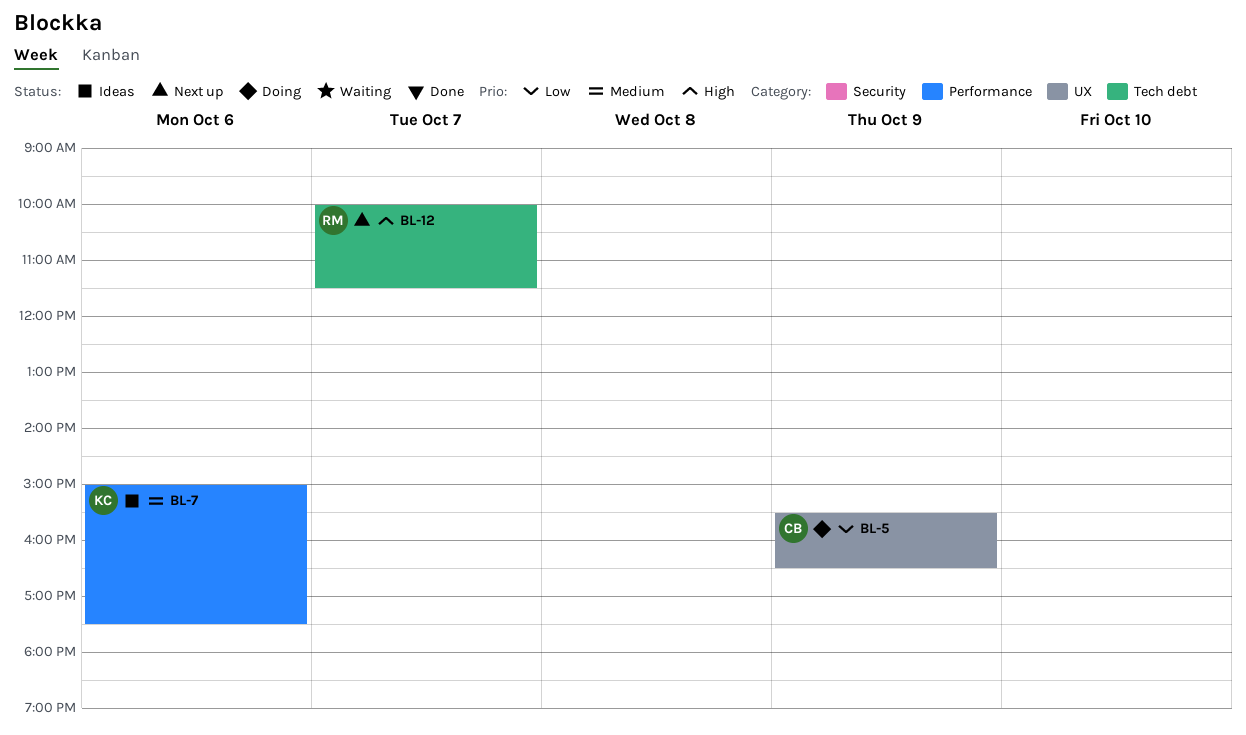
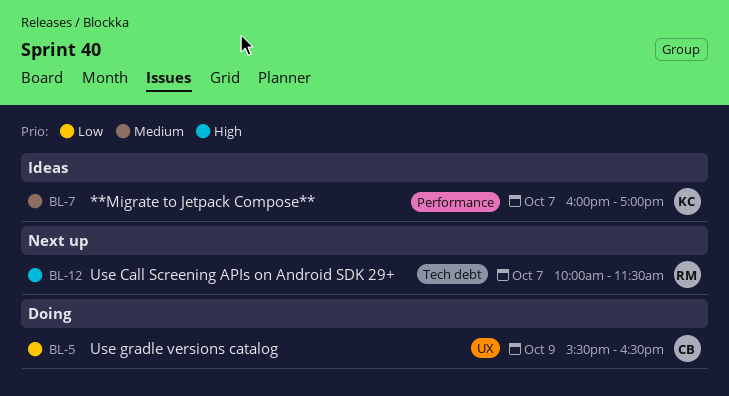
BL-7, day: Oct 6 -> Oct 7
BL-7, begins: 15:00 -> 16:00
BL-7, ends: 17:30 -> 17:00

